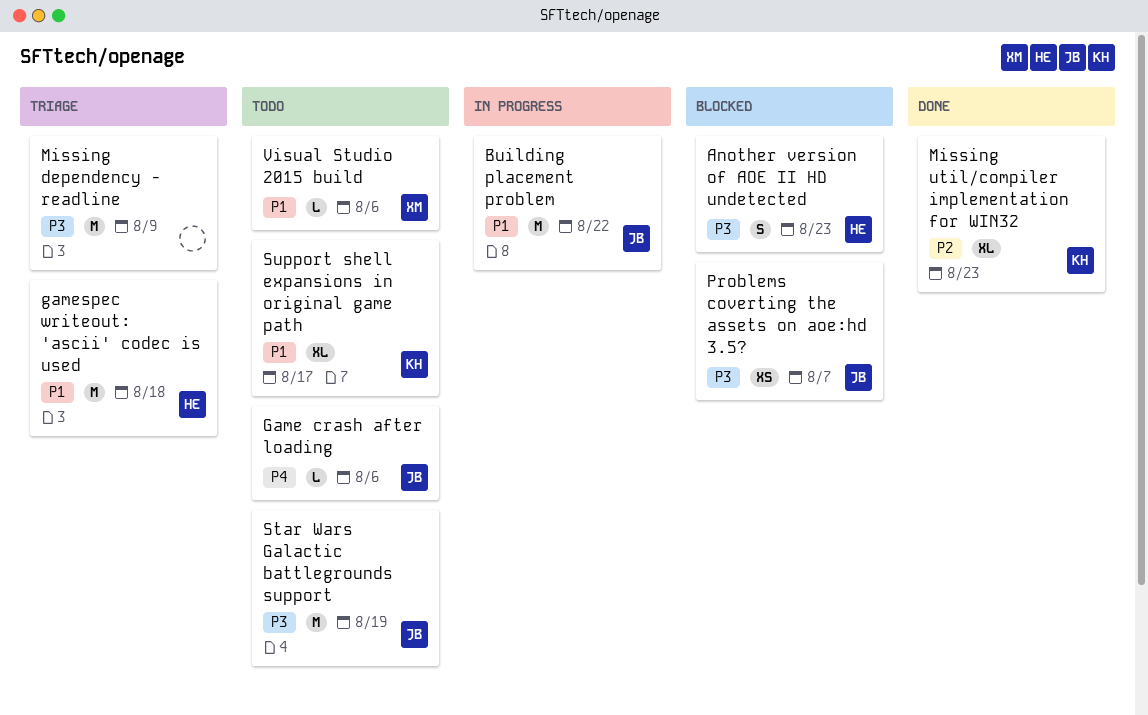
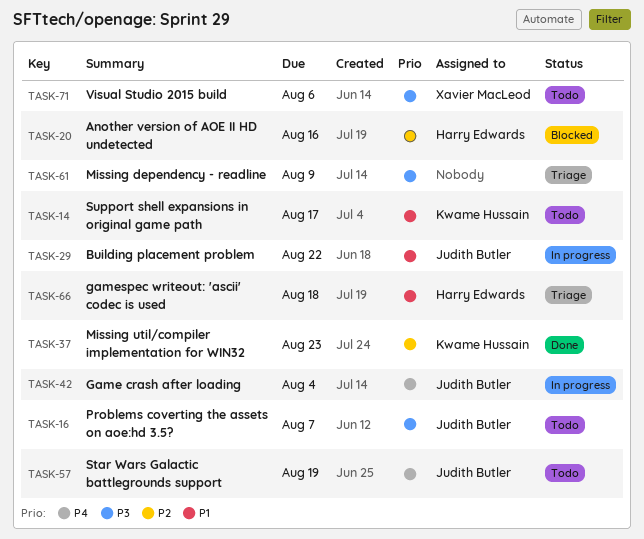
Another version of AOE II HD undetected, priority: P3 -> P2
Another version of AOE II HD undetected, due: Aug 23 -> Aug 16
Game crash after loading, status: Todo -> In progress
Game crash after loading, due: Aug 6 -> Aug 4
Problems coverting the assets on aoe:hd 3.5?, status: Blocked -> Todo
Star Wars Galactic battlegrounds support, priority: P3 -> P4
Visual Studio 2015 build, priority: P1 -> P3

